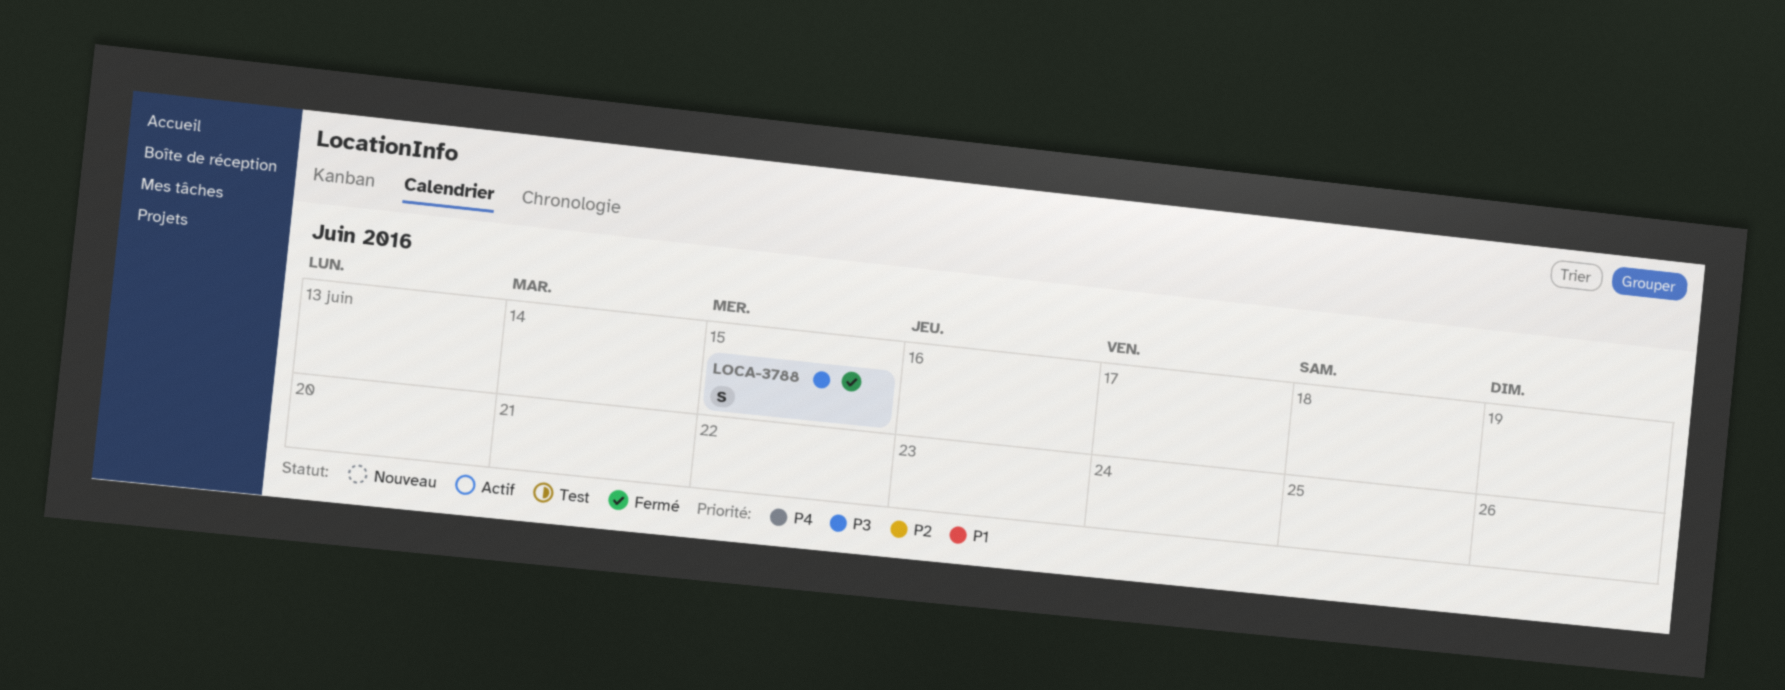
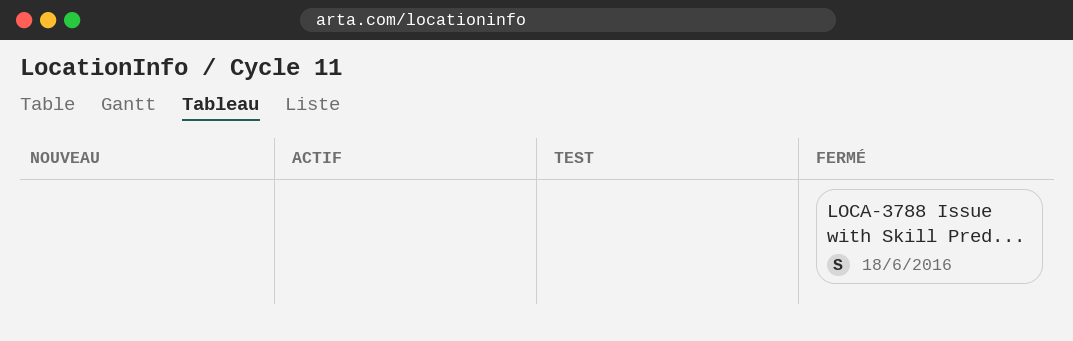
LOCA-3788, due: Jun 15 -> Jun 18

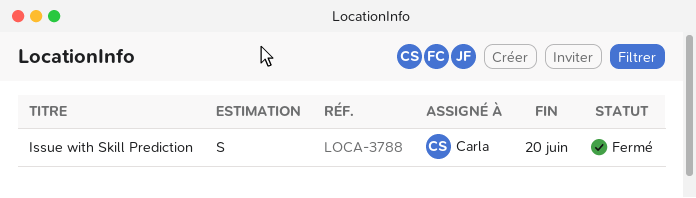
LOCA-3788, due: Jun 18 -> Jun 20

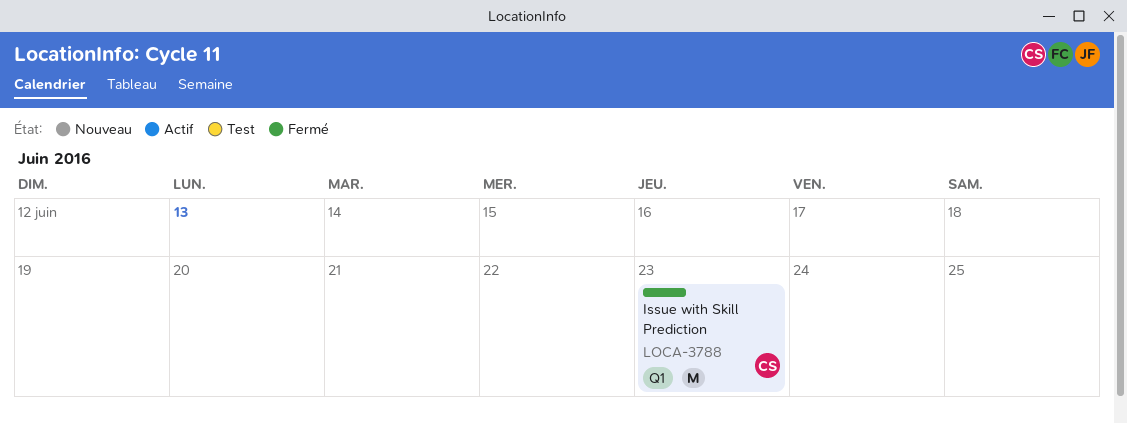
LOCA-3788, estimate: S -> M
LOCA-3788, due: Jun 20 -> Jun 23

